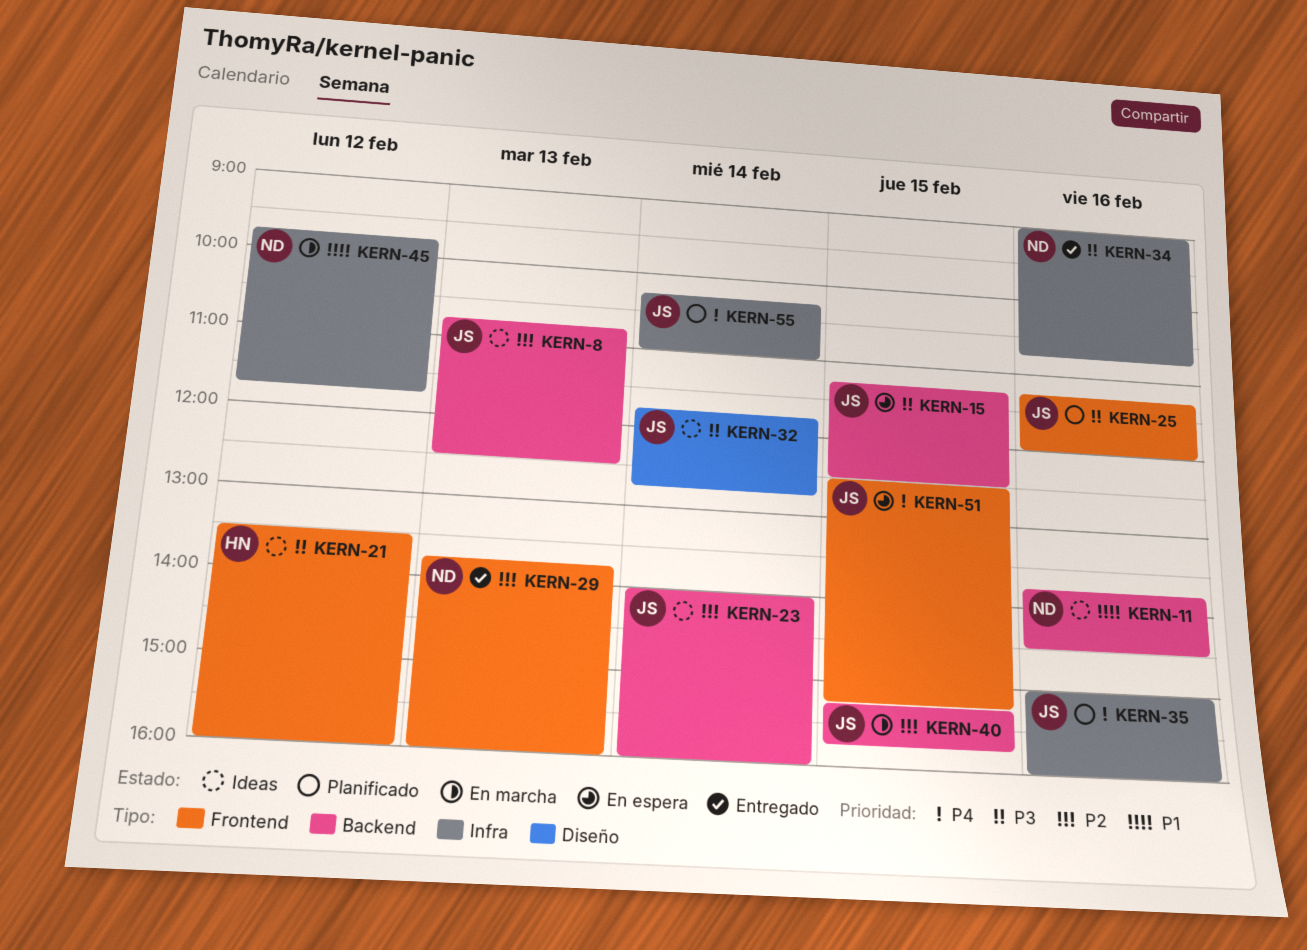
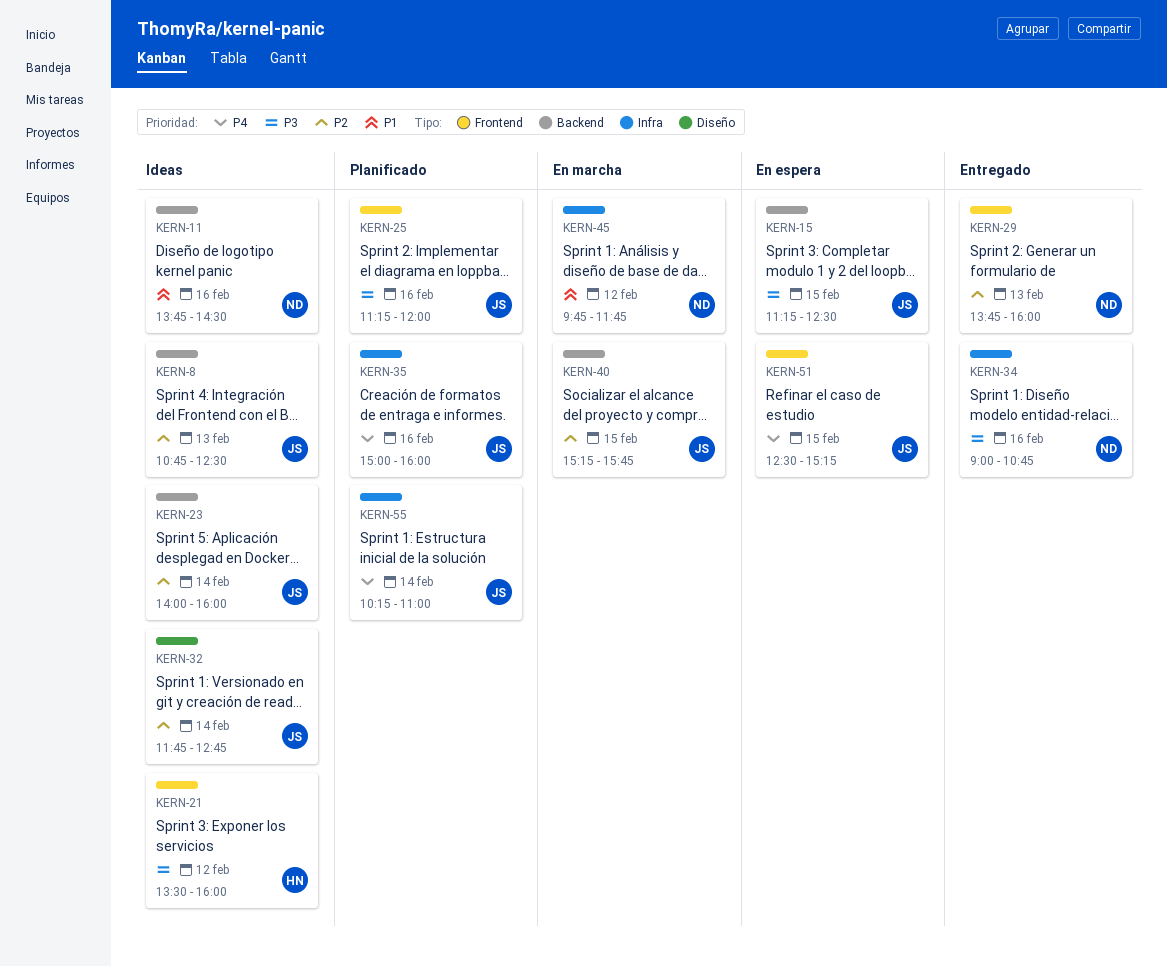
KERN-32, priority: P3 -> P2

